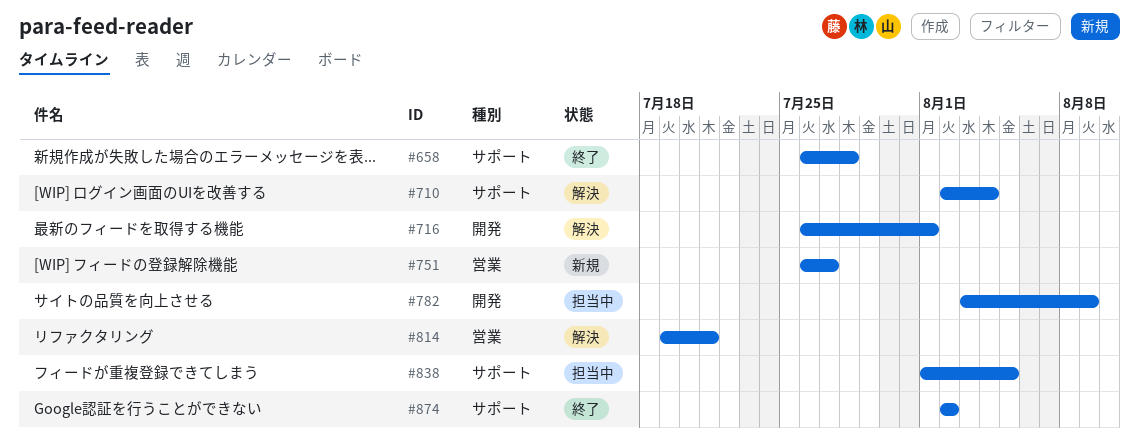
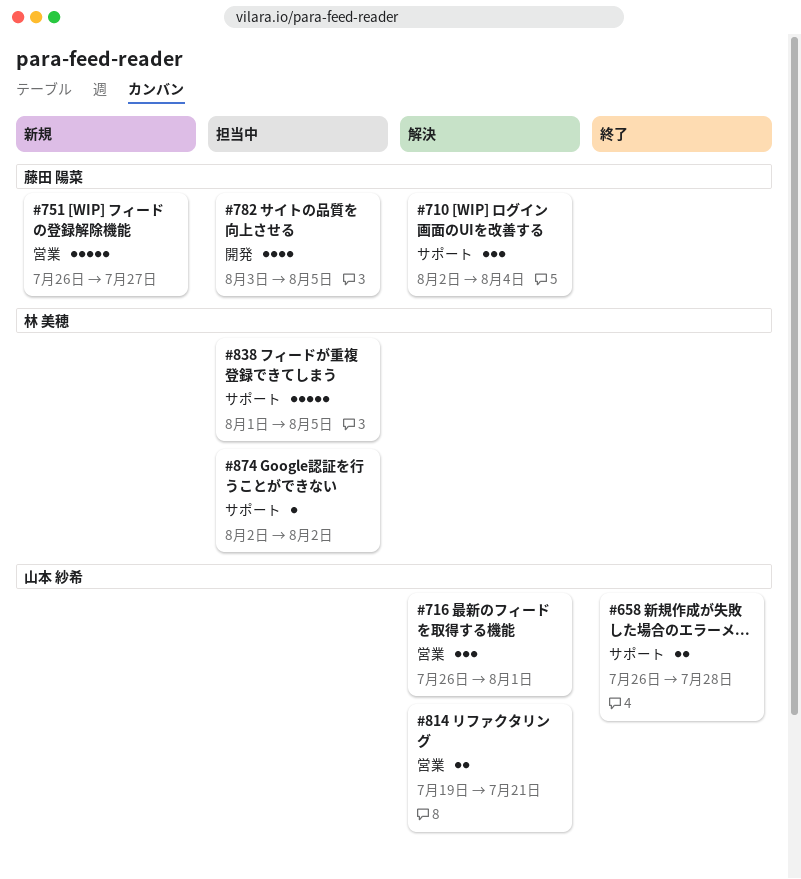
#716, label: 開発 -> 営業
#782, due: Aug 9 -> Aug 5
#874, status: 終了 -> 担当中

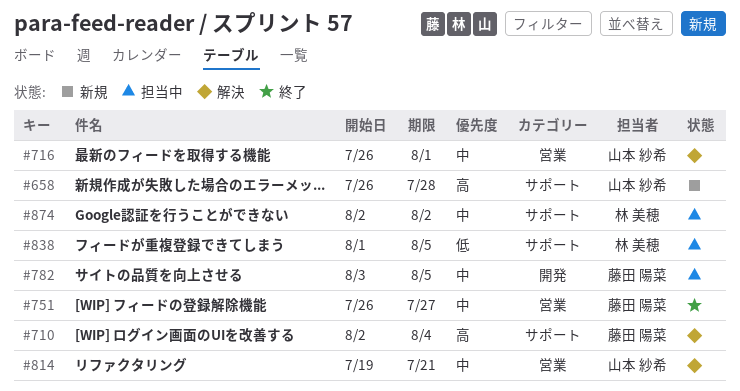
#658, status: 終了 -> 新規
#751, status: 新規 -> 終了

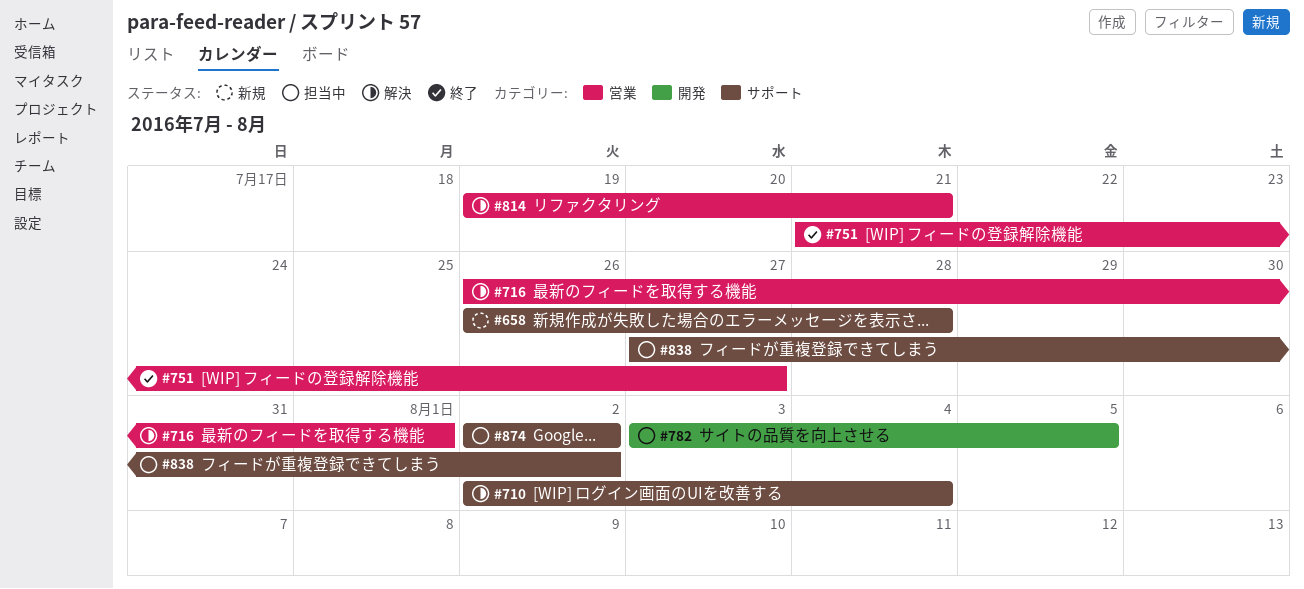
#751, start: Jul 26 -> Jul 21
#838, start: Aug 1 -> Jul 27
#838, due: Aug 5 -> Aug 2

